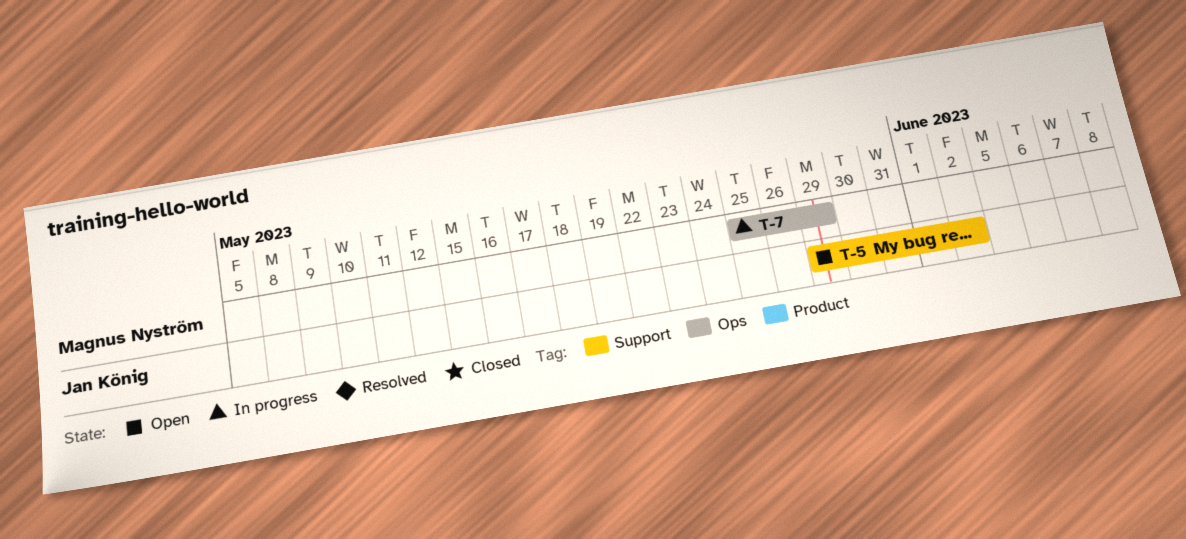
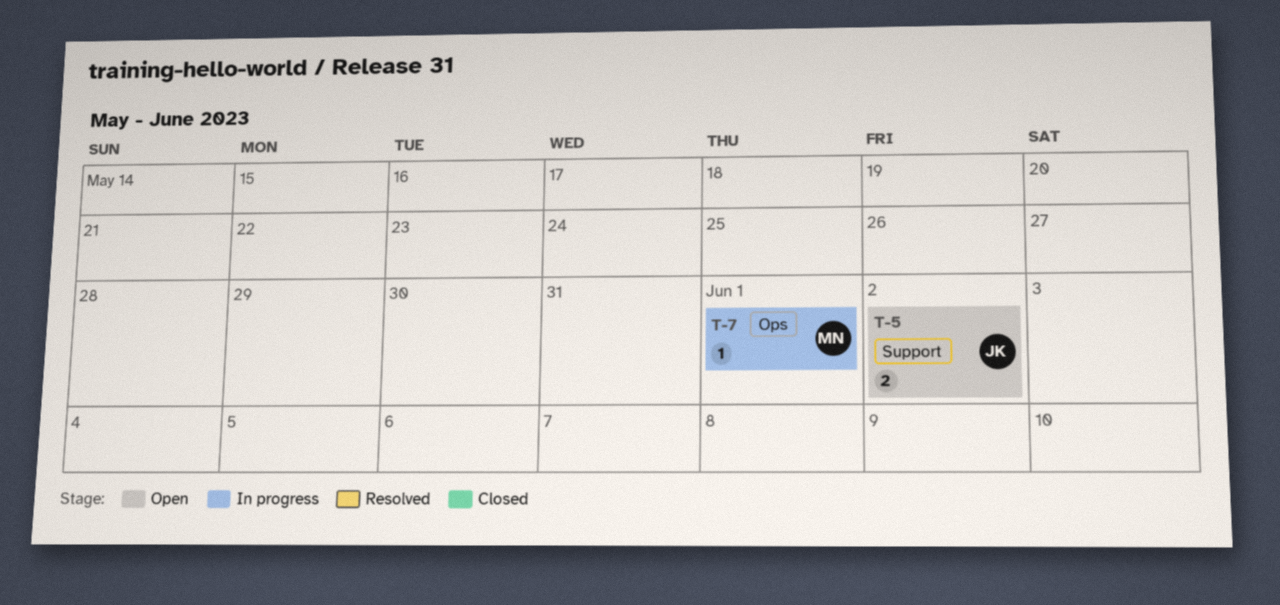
T-7, due: May 29 -> Jun 1

